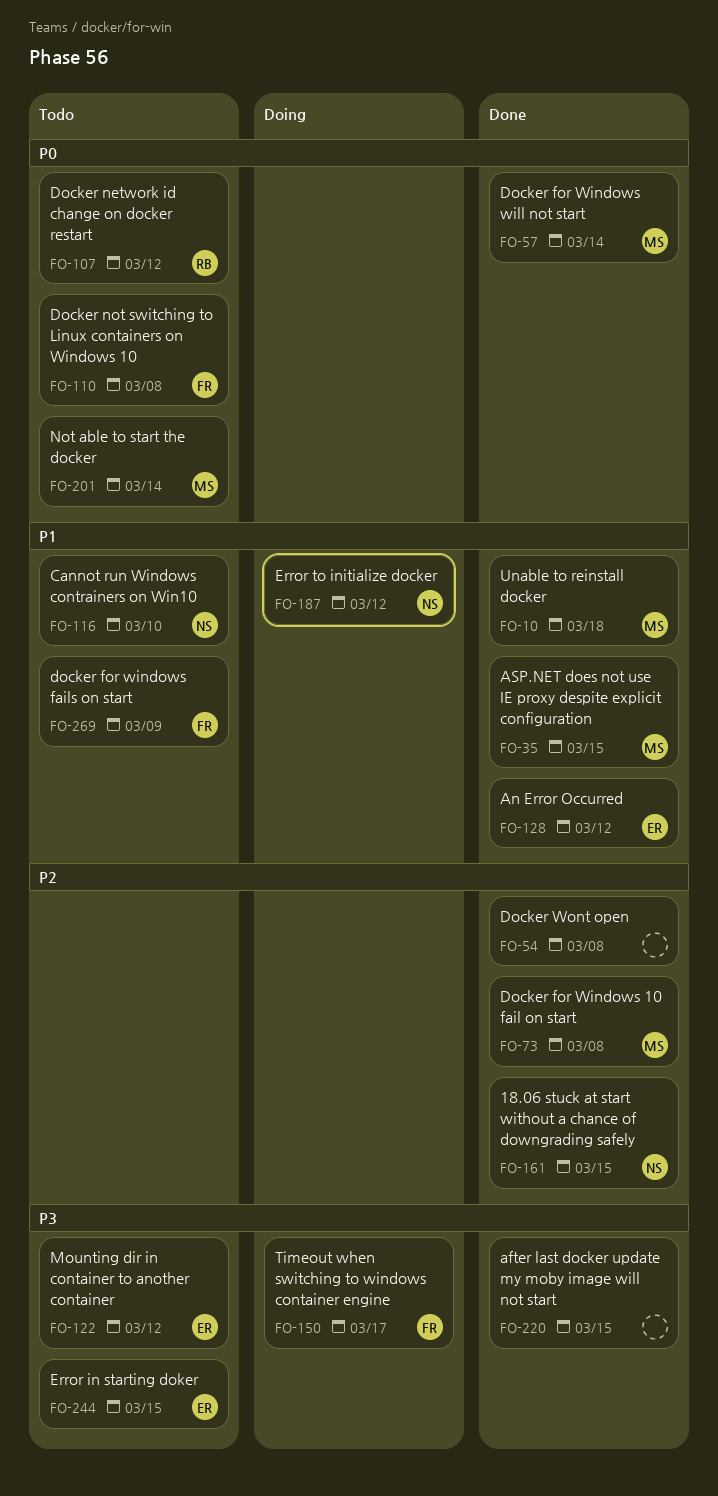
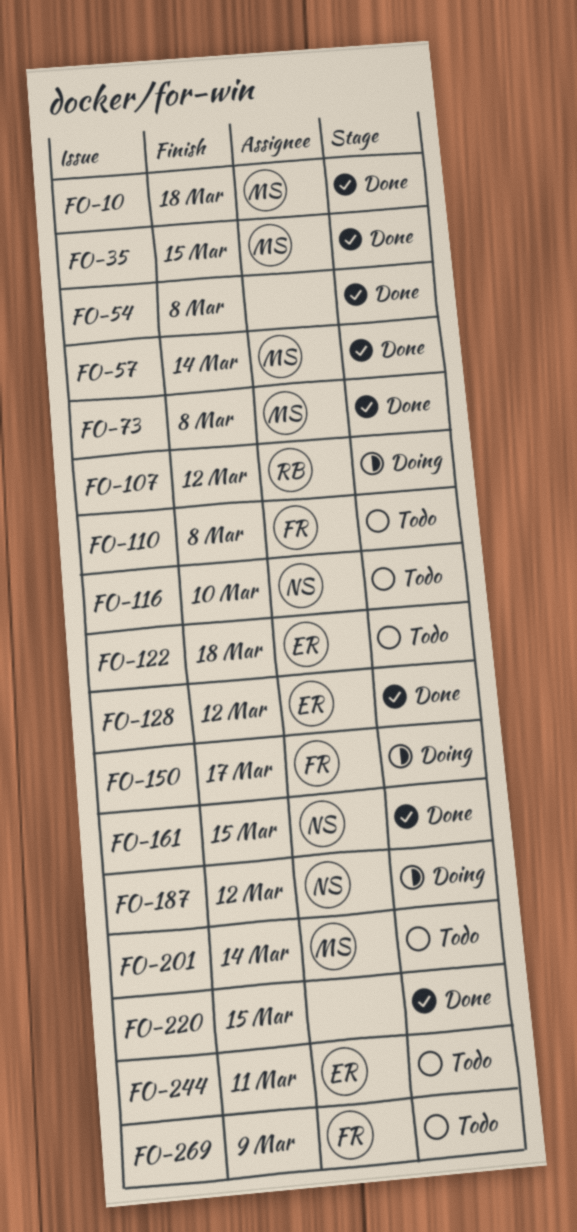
FO-107, status: Todo -> Doing
FO-122, due: Mar 12 -> Mar 18
FO-244, due: Mar 15 -> Mar 11

